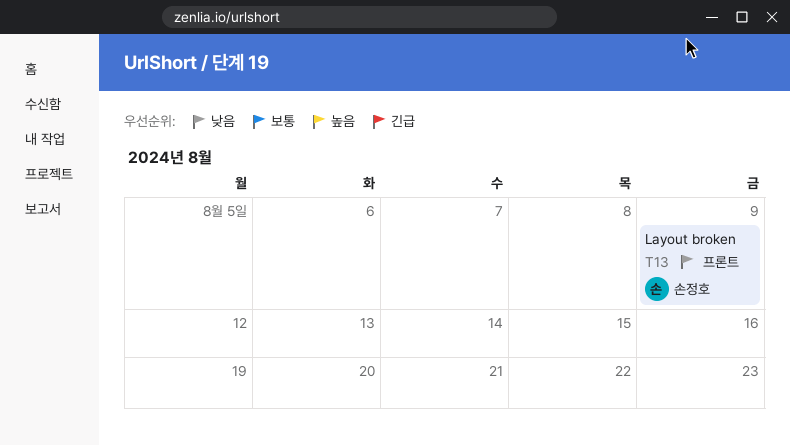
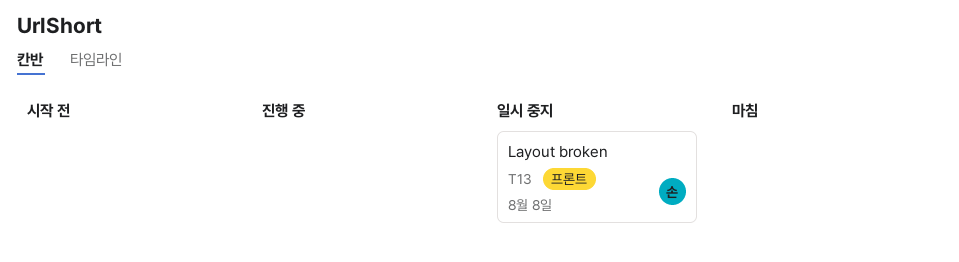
T13, due: Aug 9 -> Aug 8

